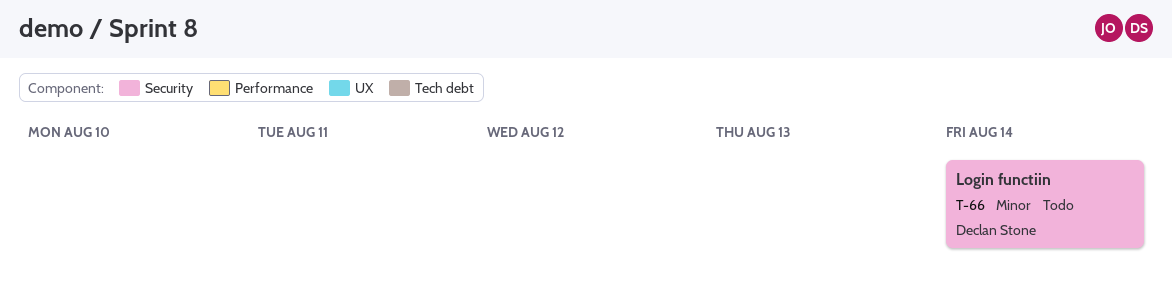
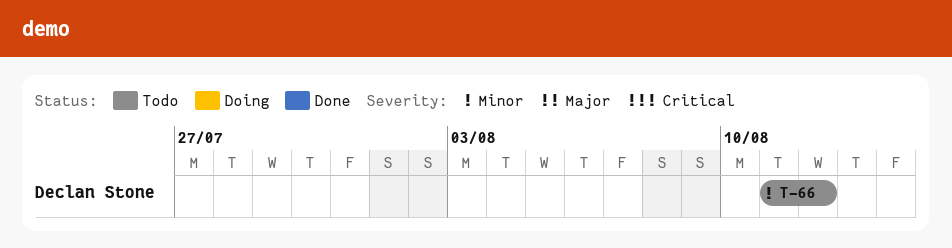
T-66, due: Aug 14 -> Aug 12

